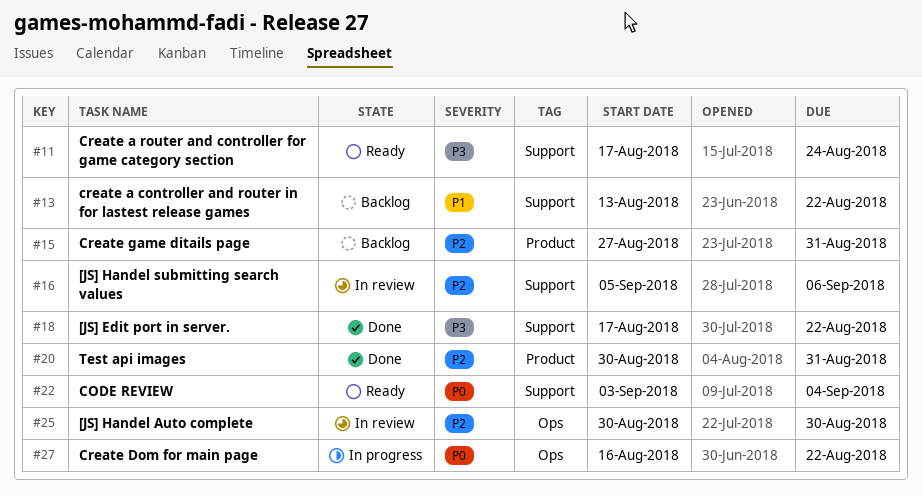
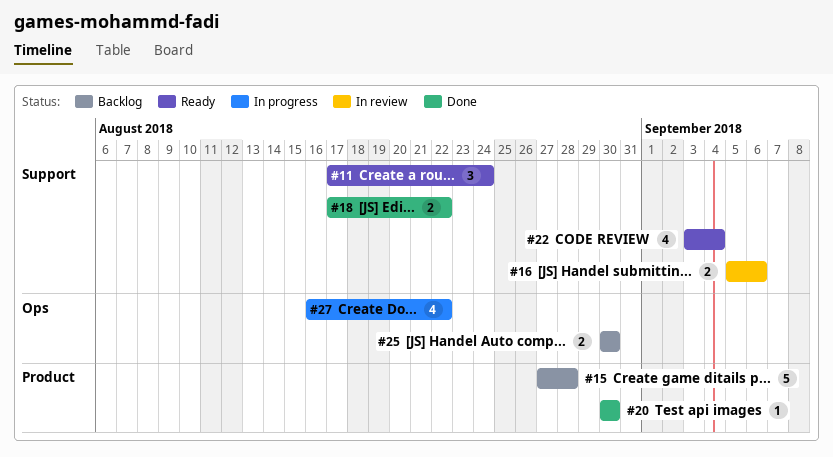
#13: present -> none
#15, due: Aug 31 -> Aug 28
#20, due: Aug 31 -> Aug 30
#25, status: In review -> Backlog

